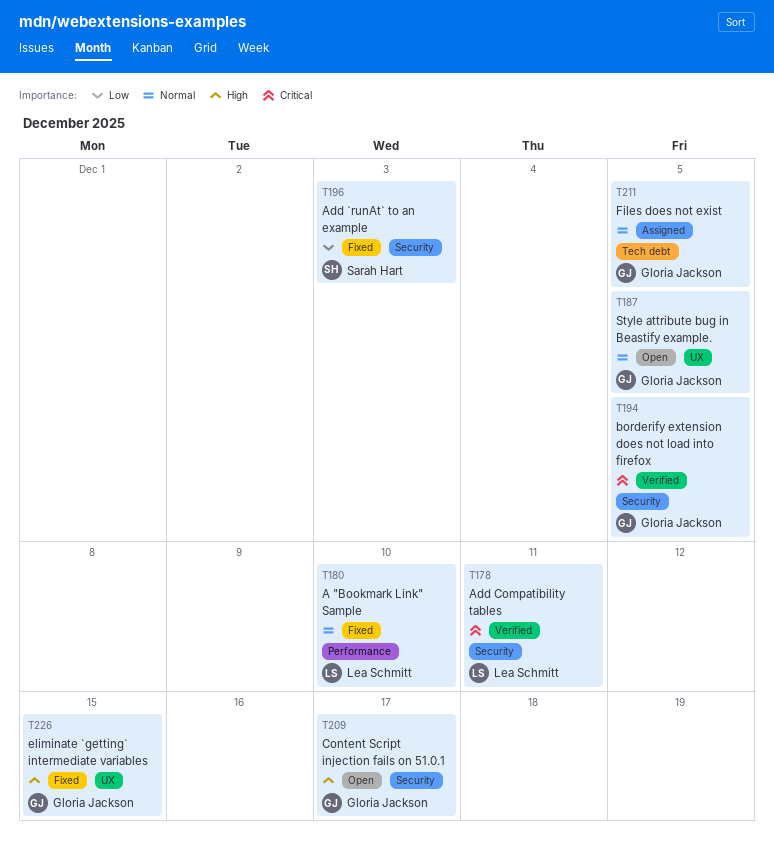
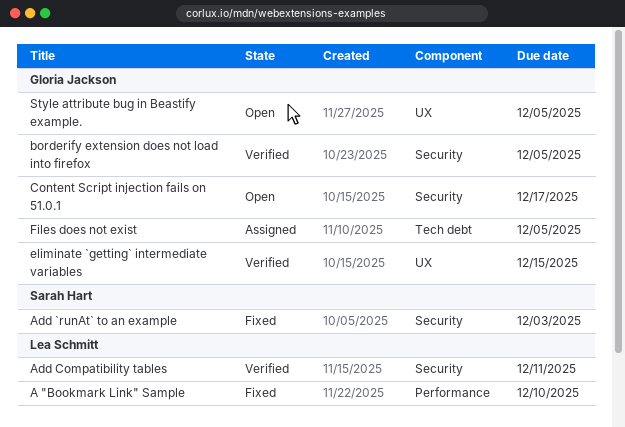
eliminate `getting` intermediate variables, status: Fixed -> Verified

